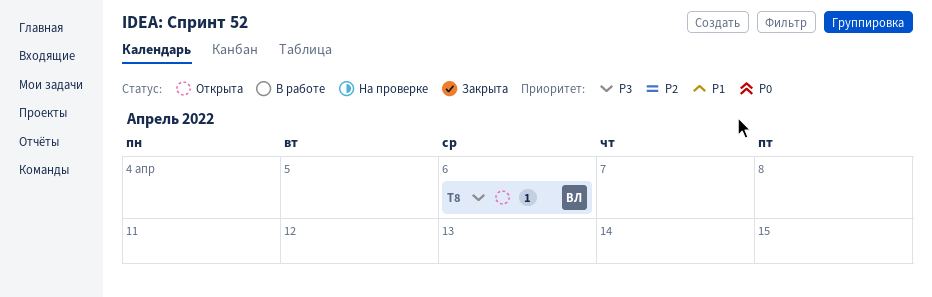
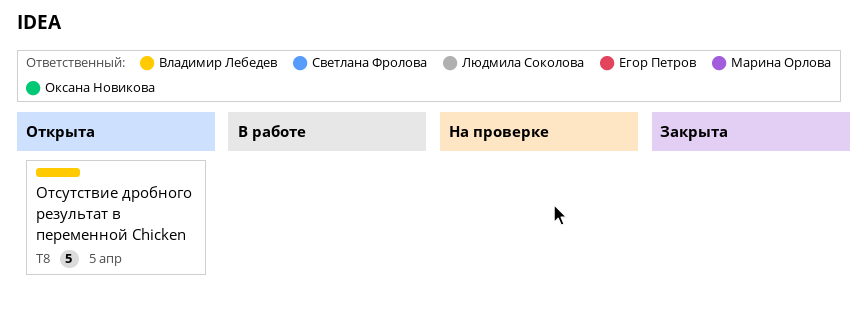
T8, estimate: 1 -> 5
T8, due: Apr 6 -> Apr 5

